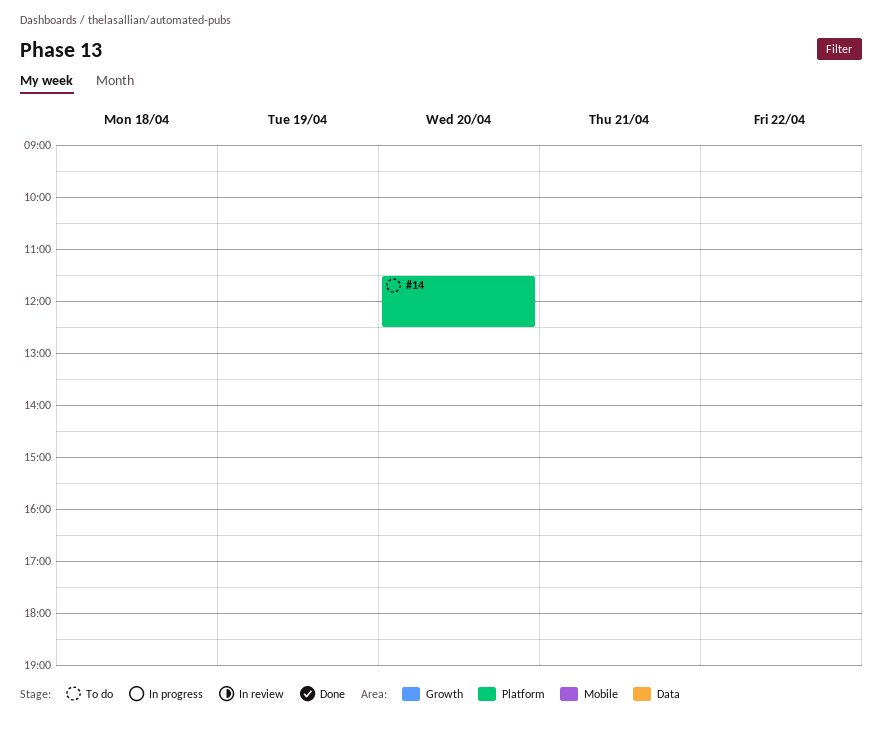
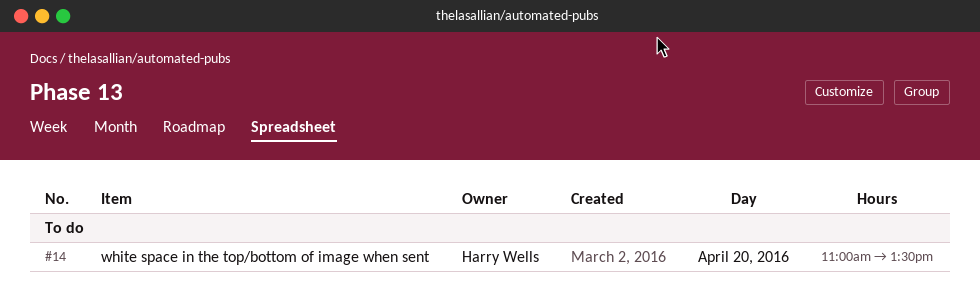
#14, begins: 11:30 -> 11:00
#14, ends: 12:30 -> 13:30

